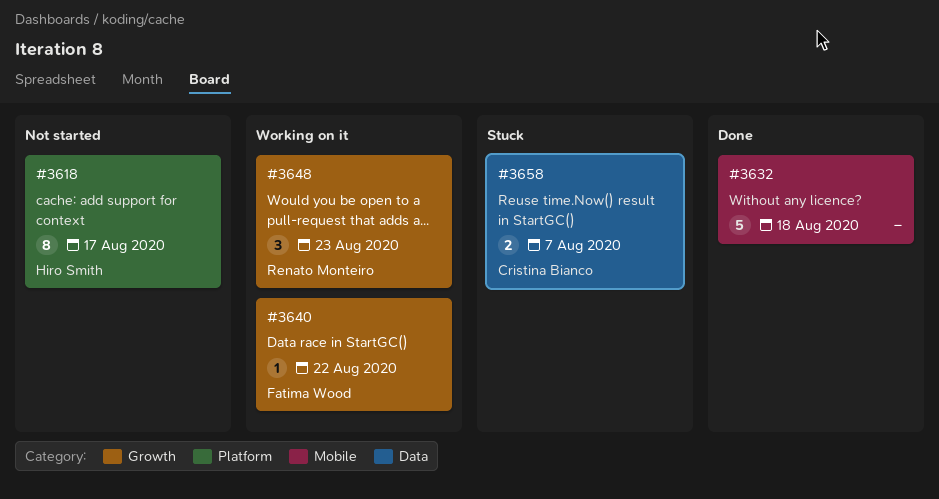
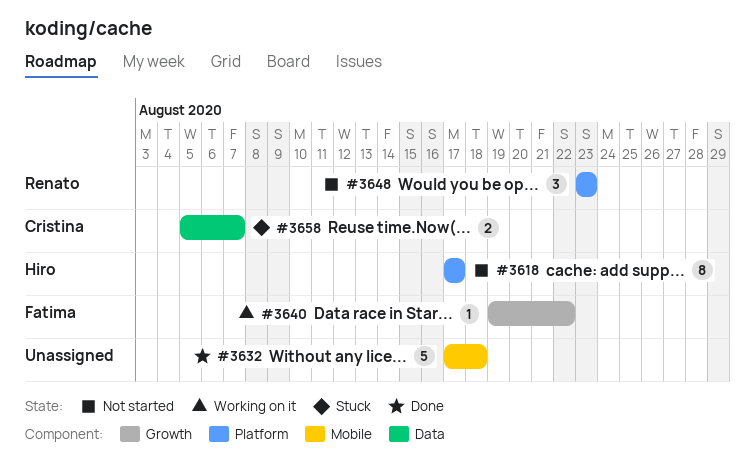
#3648, status: Working on it -> Not started
#3648, label: Growth -> Platform

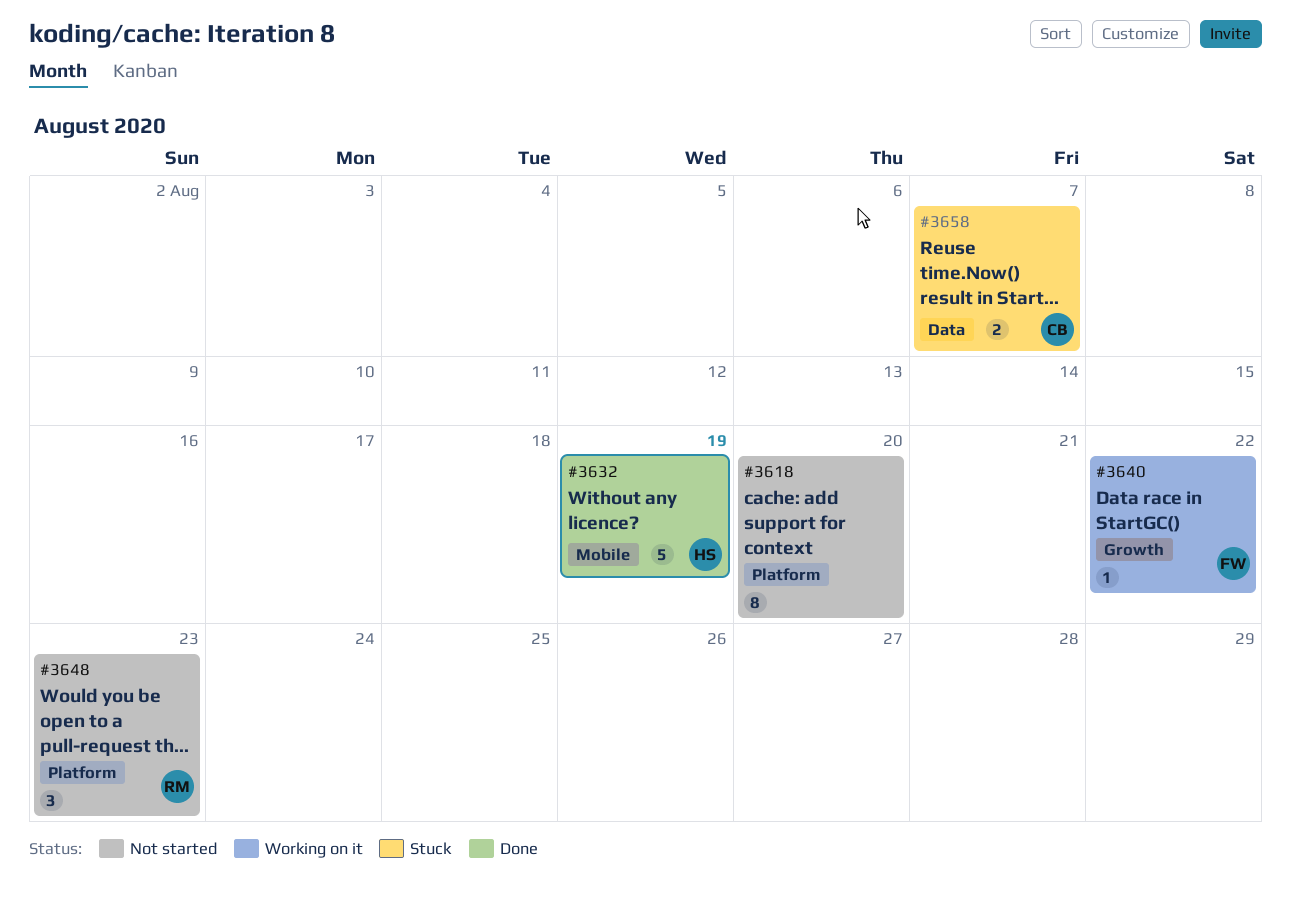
#3618, owner: Hiro -> none
#3618, due: Aug 17 -> Aug 20
#3632, owner: none -> Hiro
#3632, due: Aug 18 -> Aug 19

